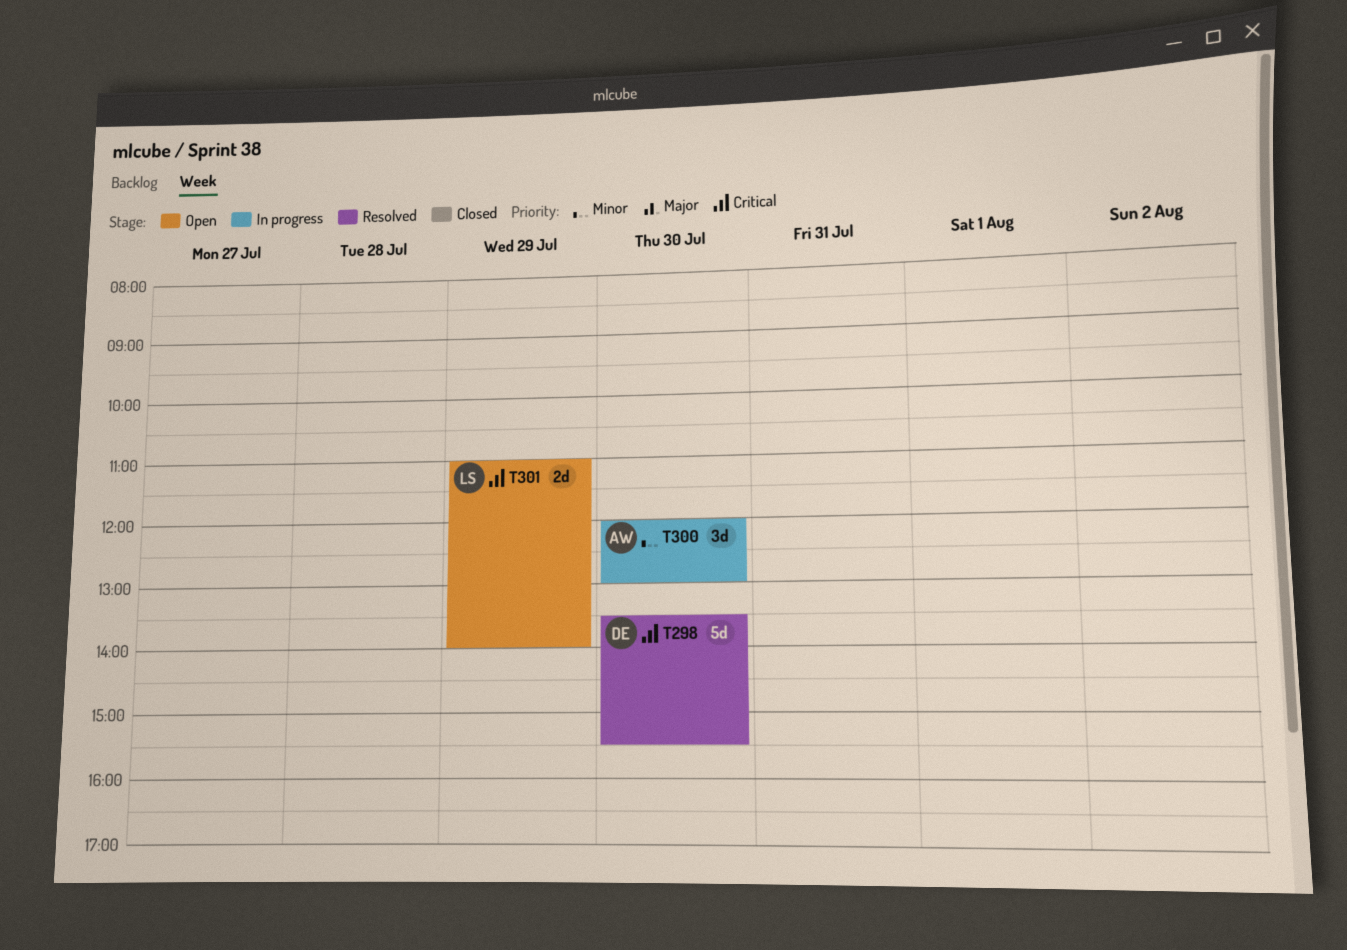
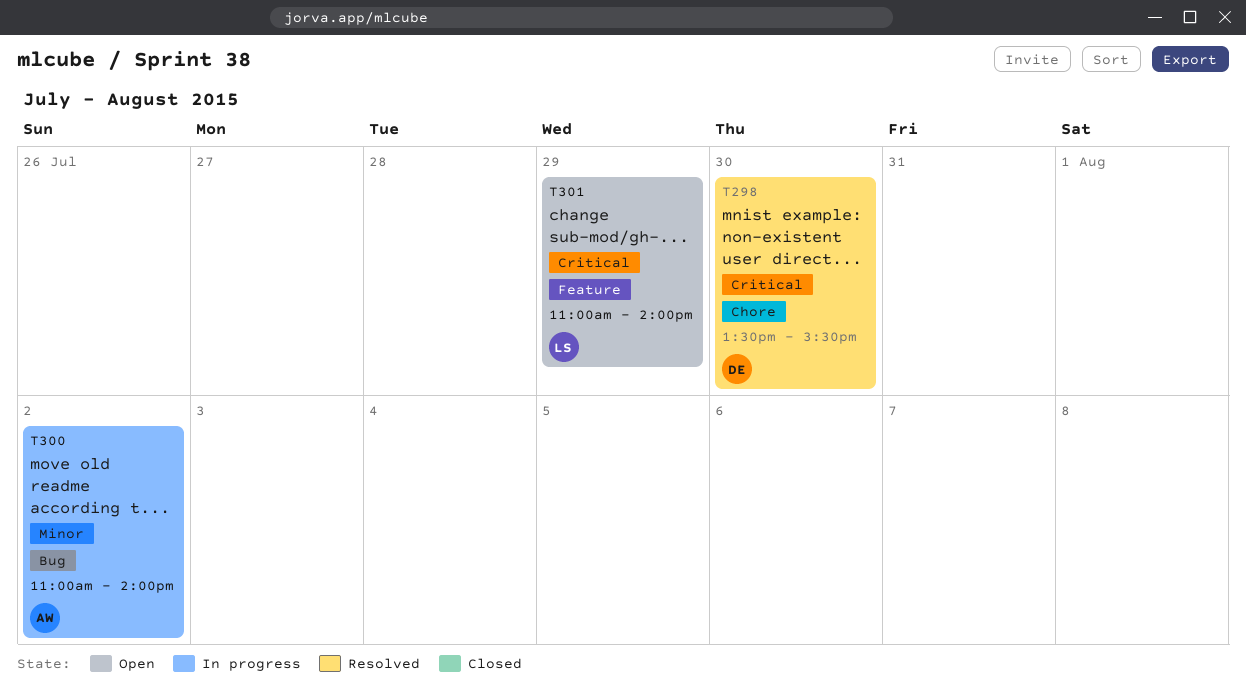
T300, day: Jul 30 -> Aug 2
T300, begins: 12:00 -> 11:00
T300, ends: 13:00 -> 14:00

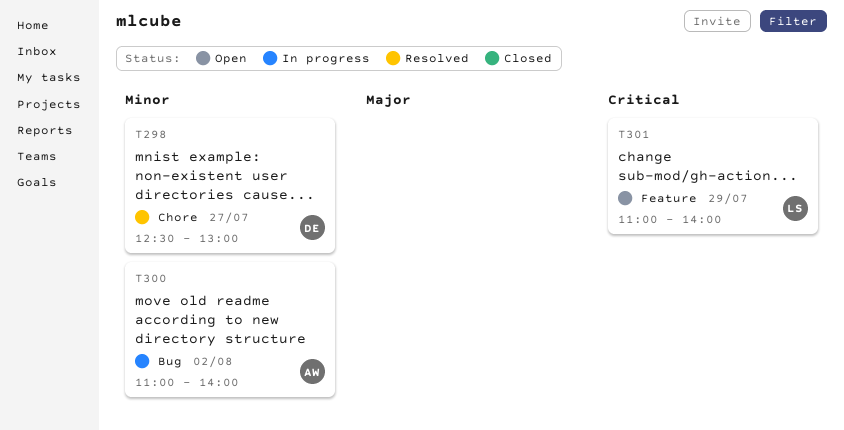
T298, priority: Critical -> Minor
T298, day: Jul 30 -> Jul 27
T298, begins: 13:30 -> 12:30
T298, ends: 15:30 -> 13:00

